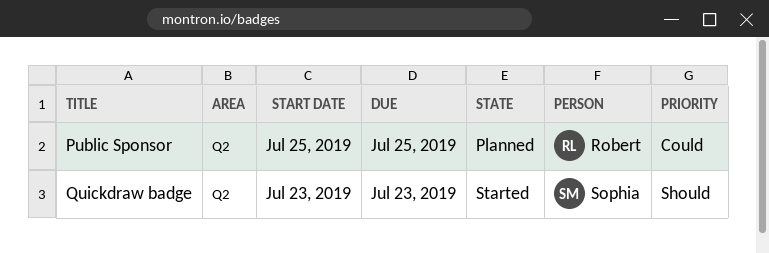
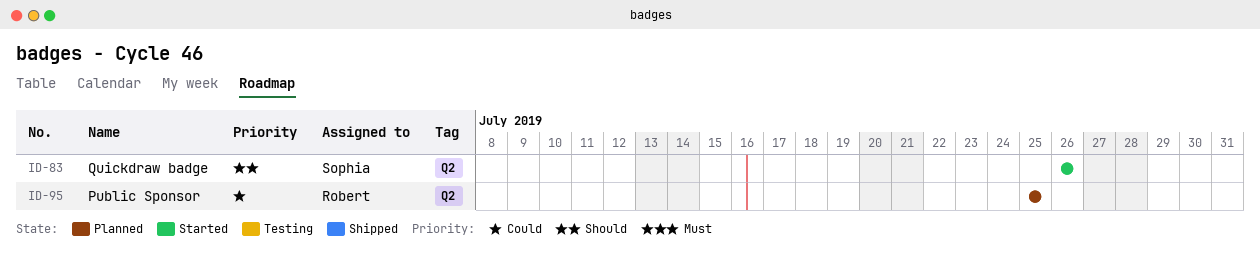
Quickdraw badge, start: Jul 23 -> Jul 26
Quickdraw badge, due: Jul 23 -> Jul 26

